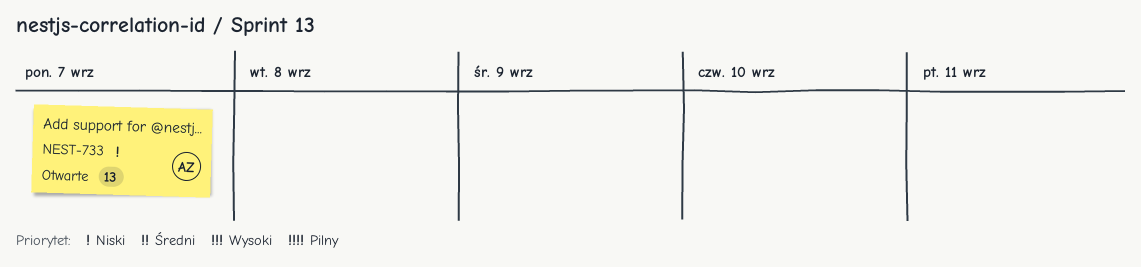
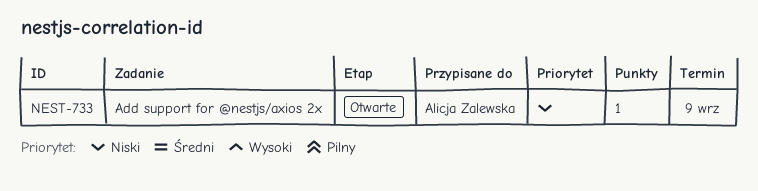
NEST-733, estimate: 13 -> 1
NEST-733, due: Sep 7 -> Sep 9

